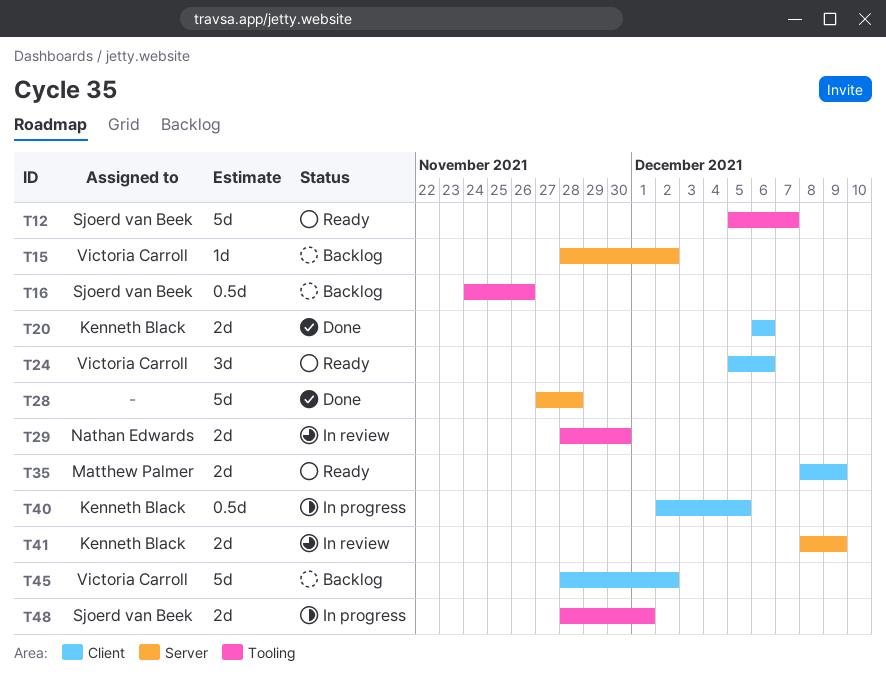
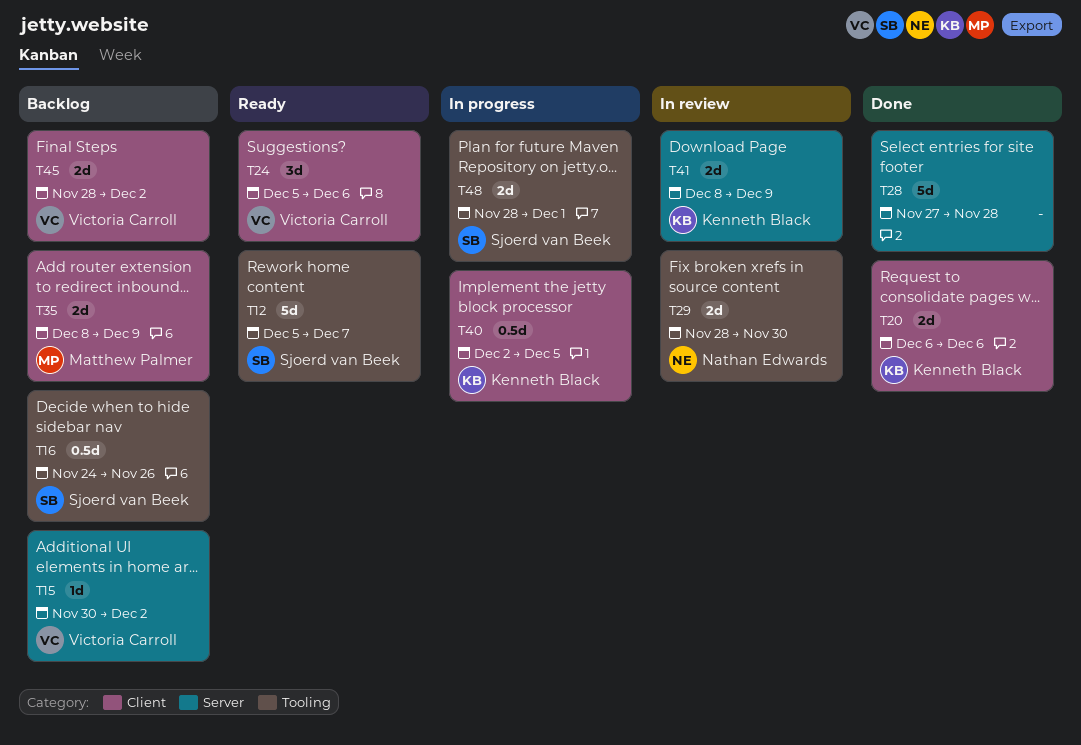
T15, start: Nov 28 -> Nov 30
T35, status: Ready -> Backlog
T45, estimate: 5d -> 2d

